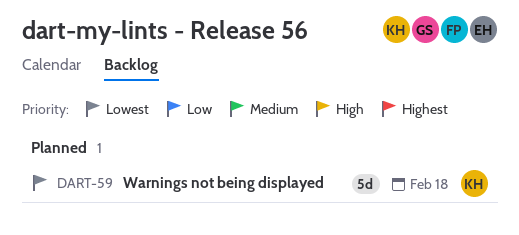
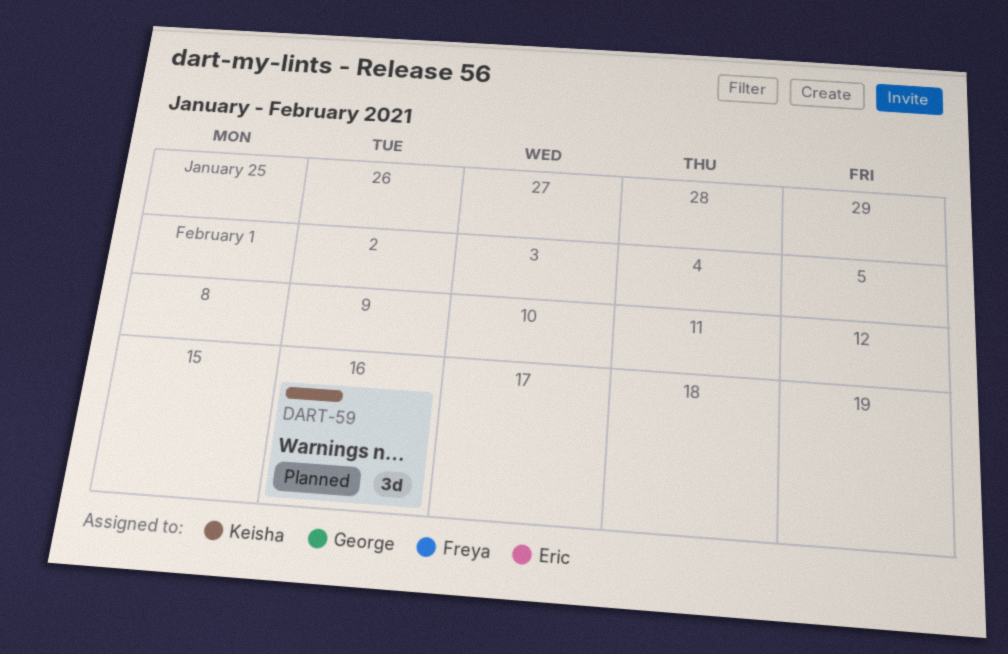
DART-59, estimate: 5d -> 3d
DART-59, due: Feb 18 -> Feb 16

